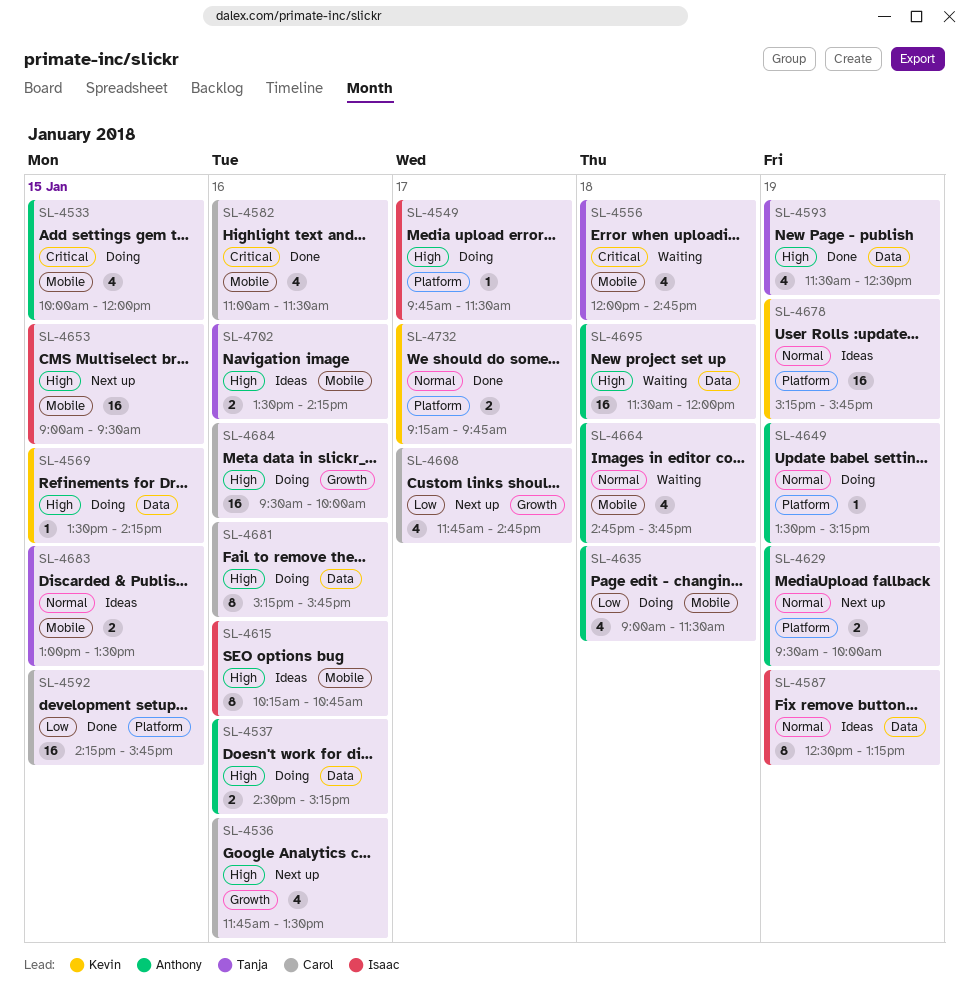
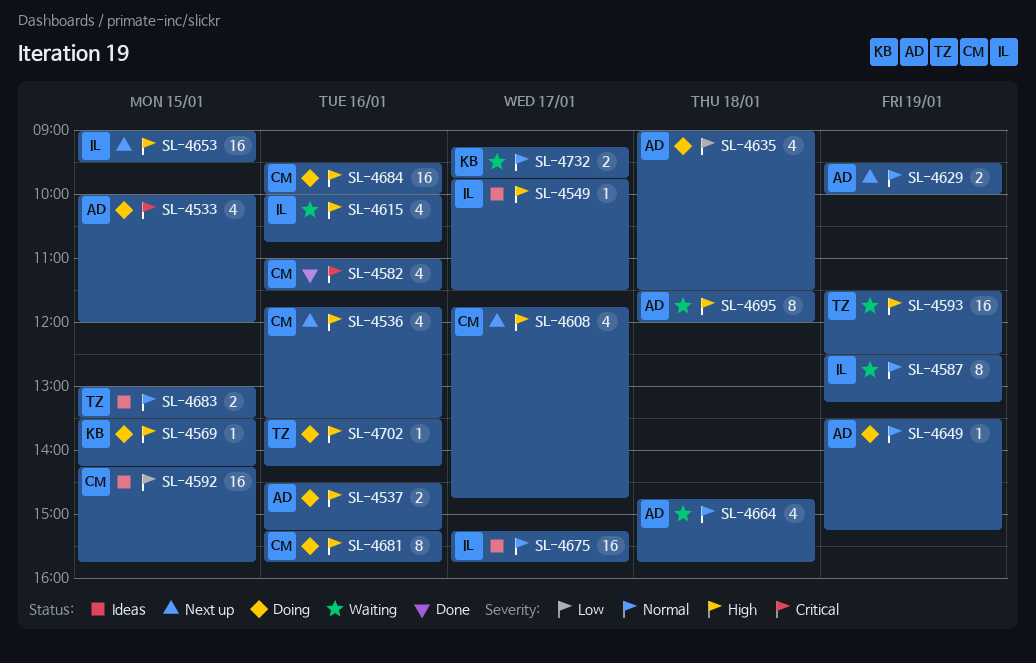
SL-4549, status: Doing -> Ideas
SL-4556: present -> none
SL-4587, status: Ideas -> Waiting
SL-4592, status: Done -> Ideas
SL-4593, status: Done -> Waiting
SL-4593, estimate: 4 -> 16
SL-4608, priority: Low -> High
SL-4615, status: Ideas -> Waiting
SL-4615, estimate: 8 -> 4
SL-4615, begins: 10:15 -> 10:00
SL-4675: none -> present
SL-4678: present -> none
SL-4695, estimate: 16 -> 8
SL-4702, status: Ideas -> Doing
SL-4702, estimate: 2 -> 1
SL-4732, status: Done -> Waiting

